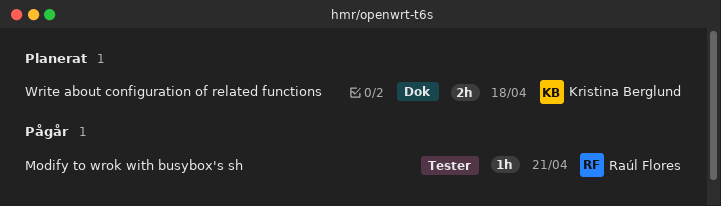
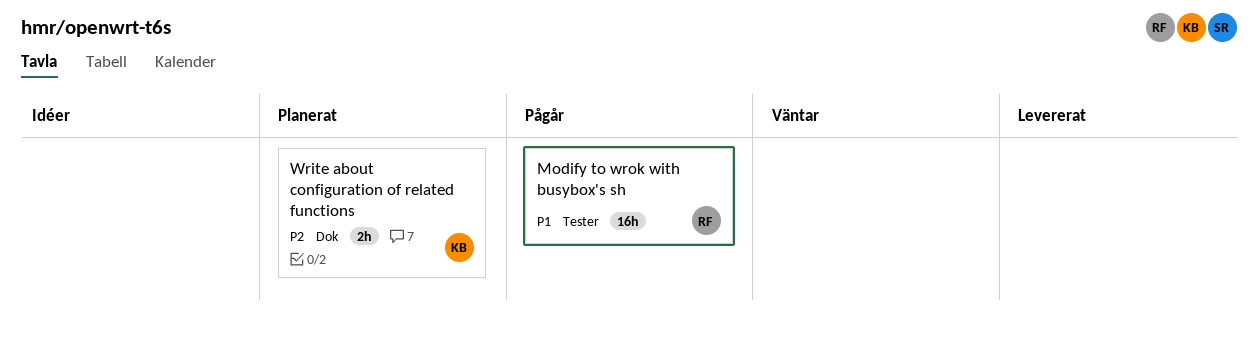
Modify to wrok with busybox's sh, estimate: 1h -> 16h

